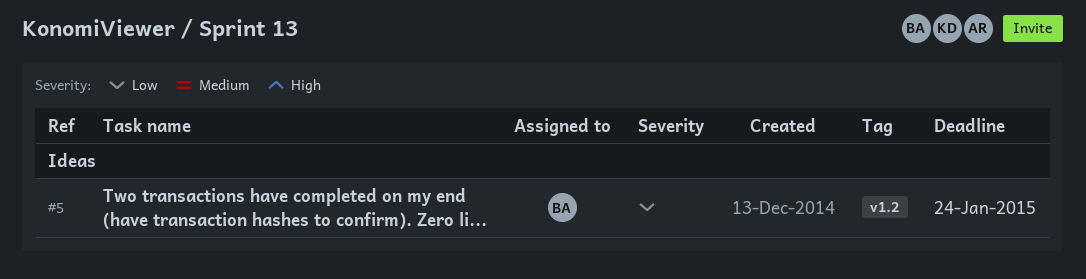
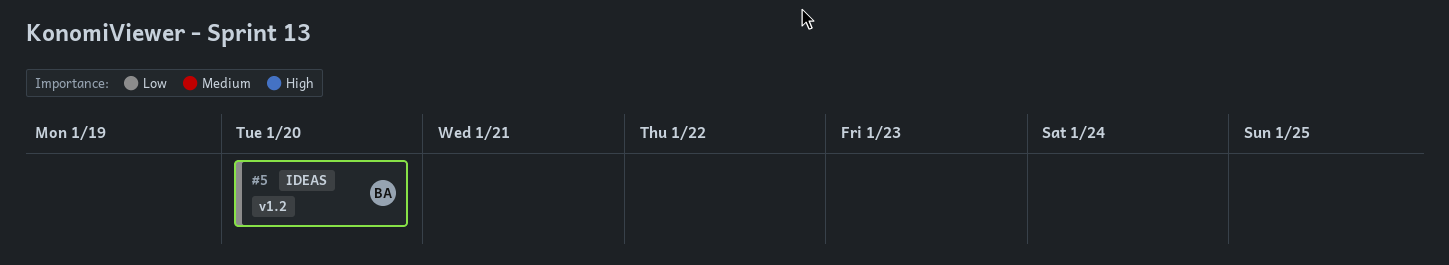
#5, due: Jan 24 -> Jan 20

